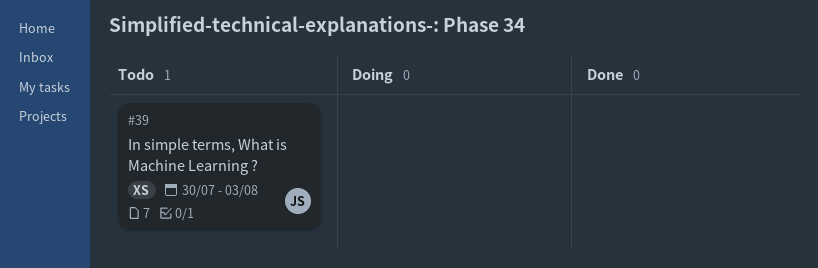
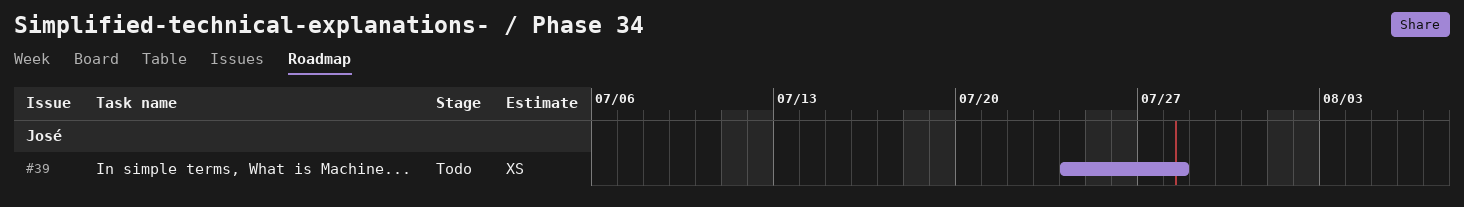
#39, start: Jul 30 -> Jul 24
#39, due: Aug 3 -> Jul 28

